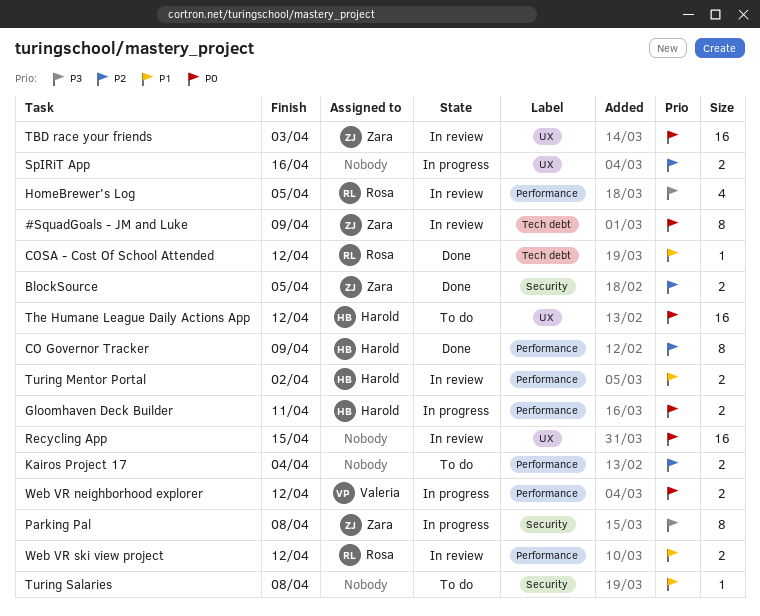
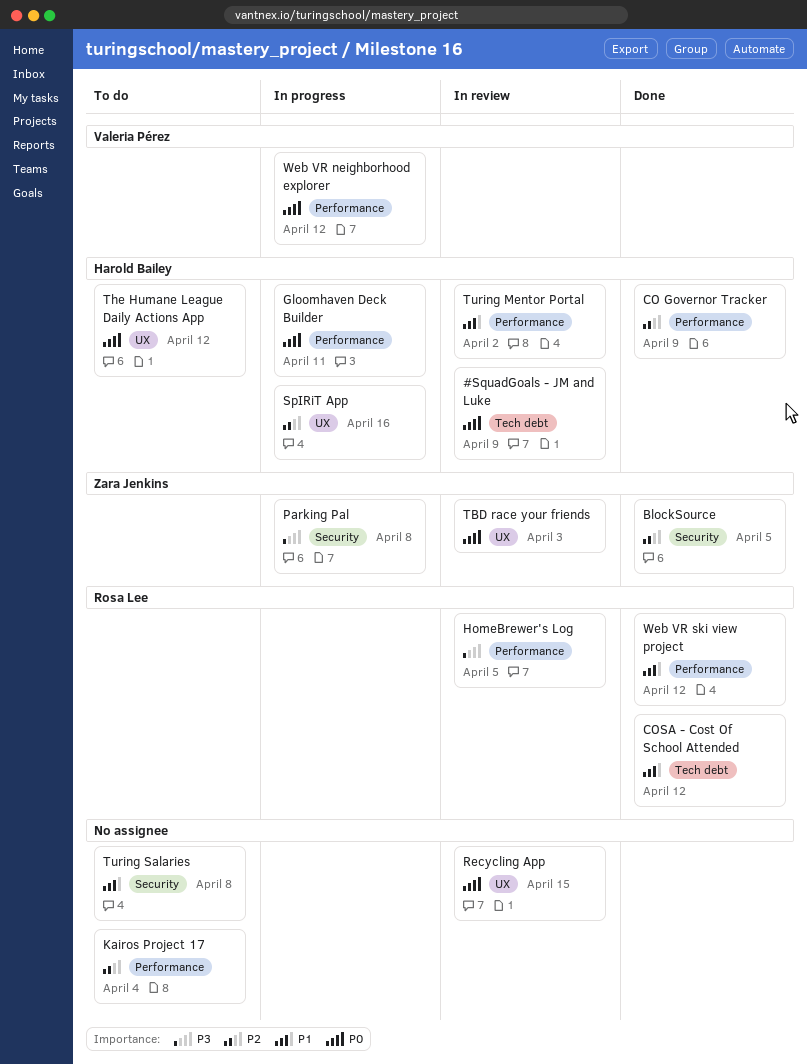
#SquadGoals - JM and Luke, owner: Zara Jenkins -> Harold Bailey
SpIRiT App, owner: none -> Harold Bailey
Web VR ski view project, status: In review -> Done

